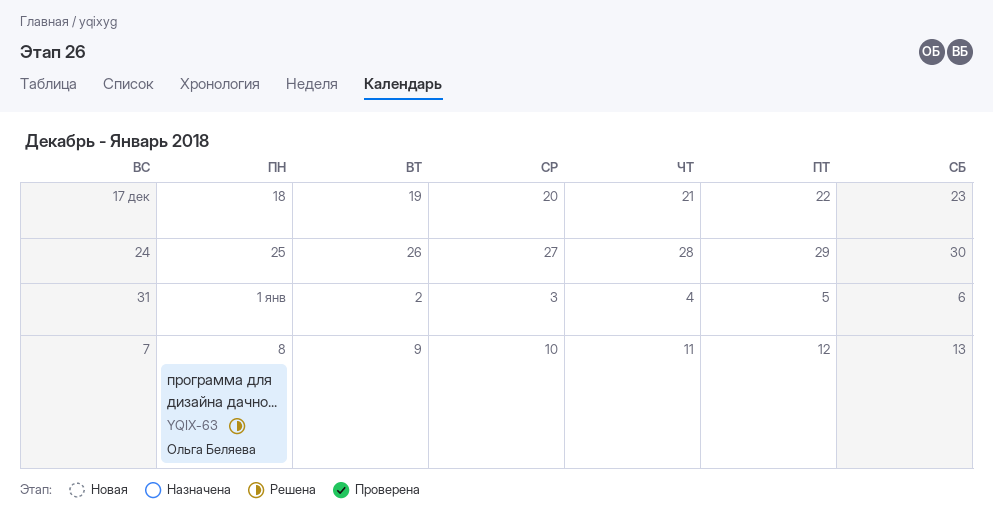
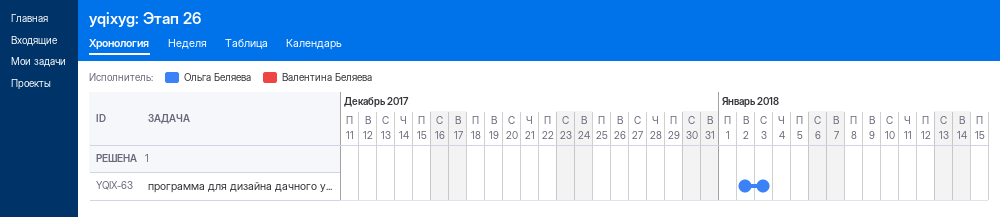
YQIX-63, due: Jan 8 -> Jan 3

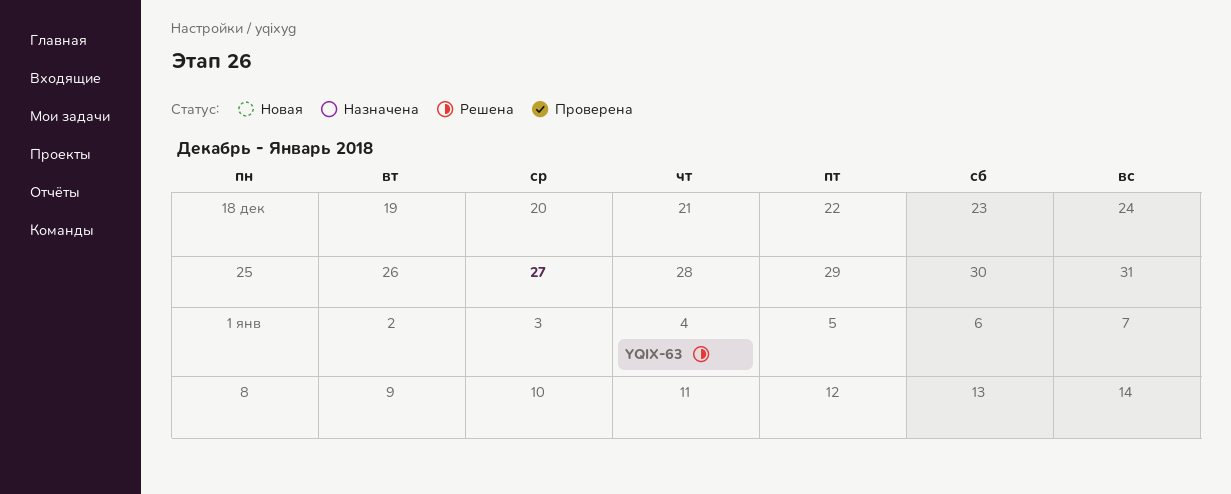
YQIX-63, due: Jan 3 -> Jan 4

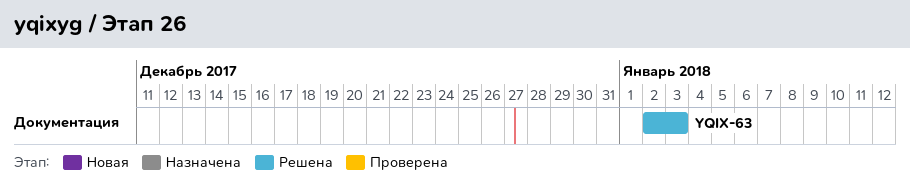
YQIX-63, due: Jan 4 -> Jan 3

